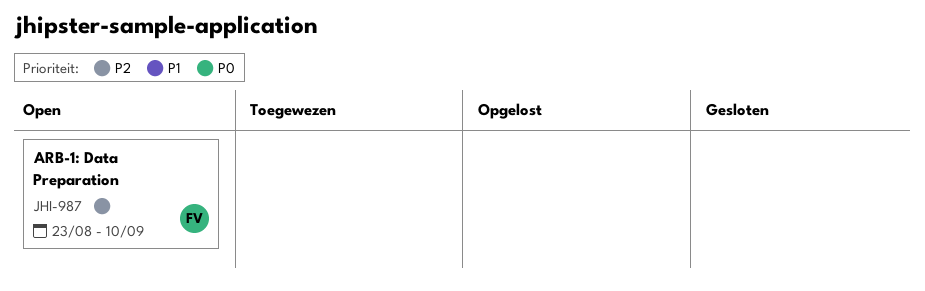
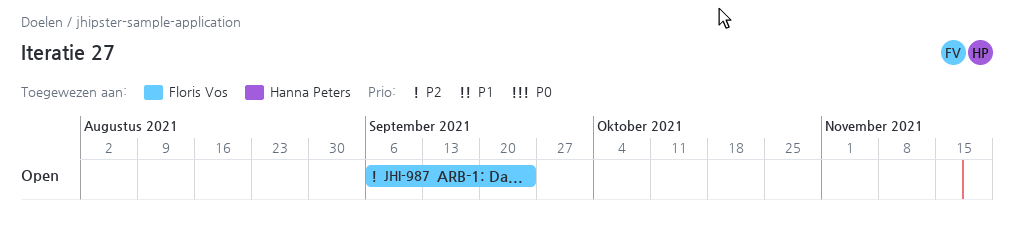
JHI-987, start: Aug 23 -> Sep 6
JHI-987, due: Sep 10 -> Sep 24

